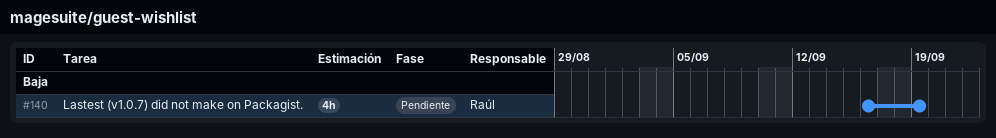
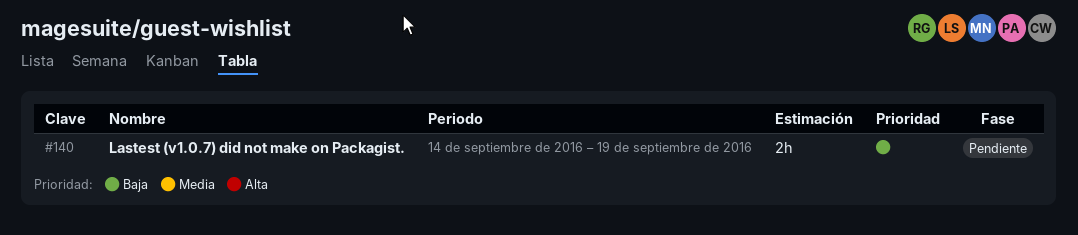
#140, estimate: 4h -> 2h
#140, start: Sep 16 -> Sep 14

